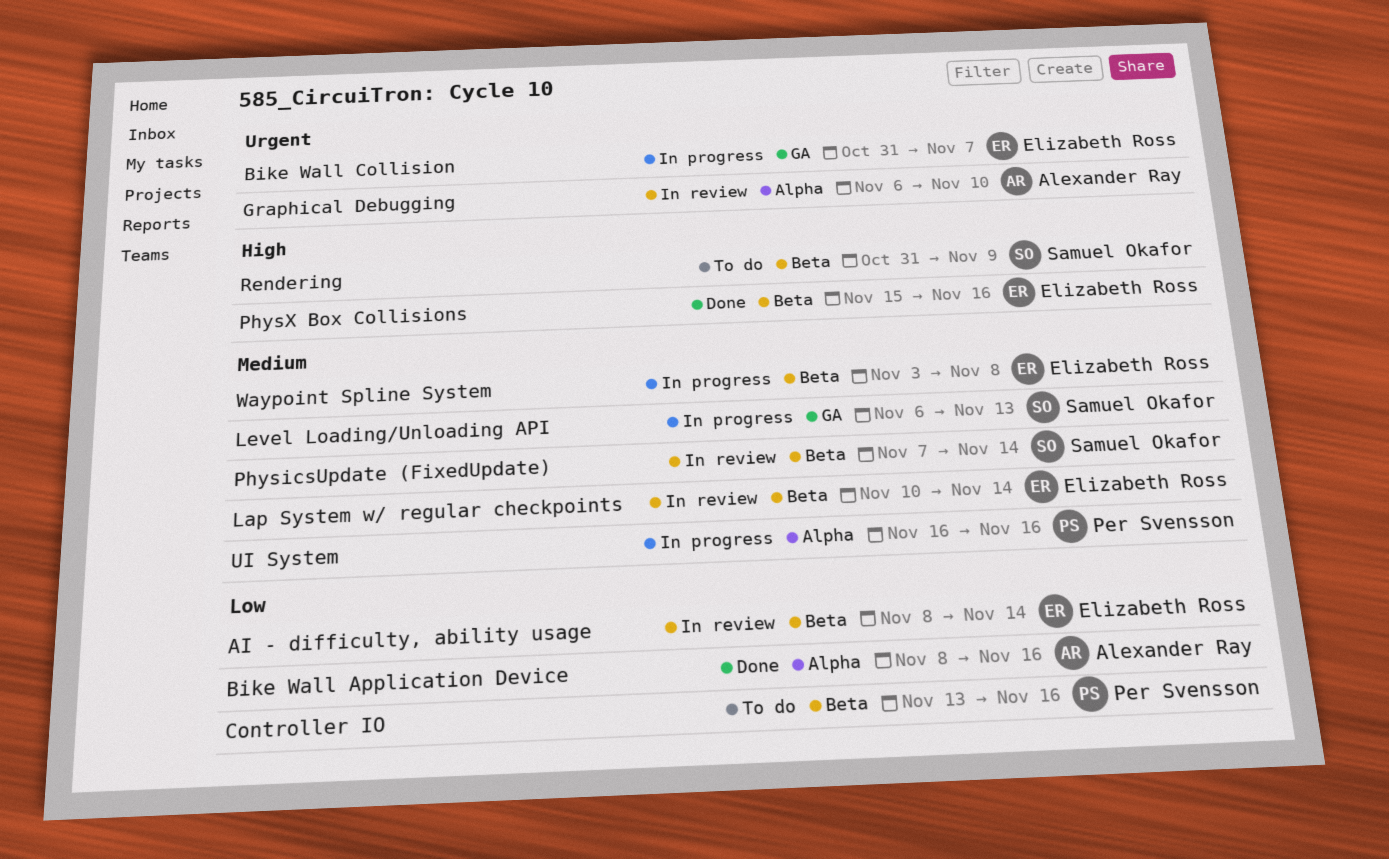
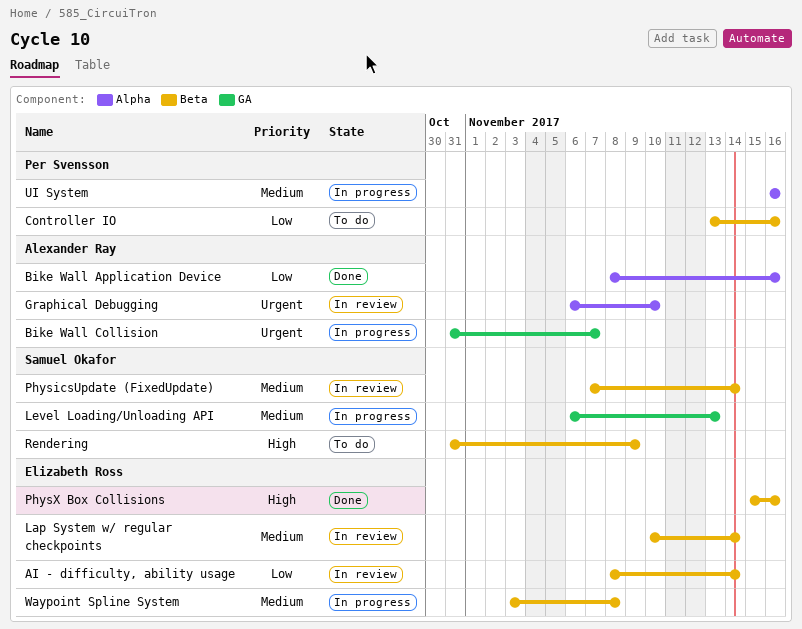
Bike Wall Collision, owner: Elizabeth Ross -> Alexander Ray

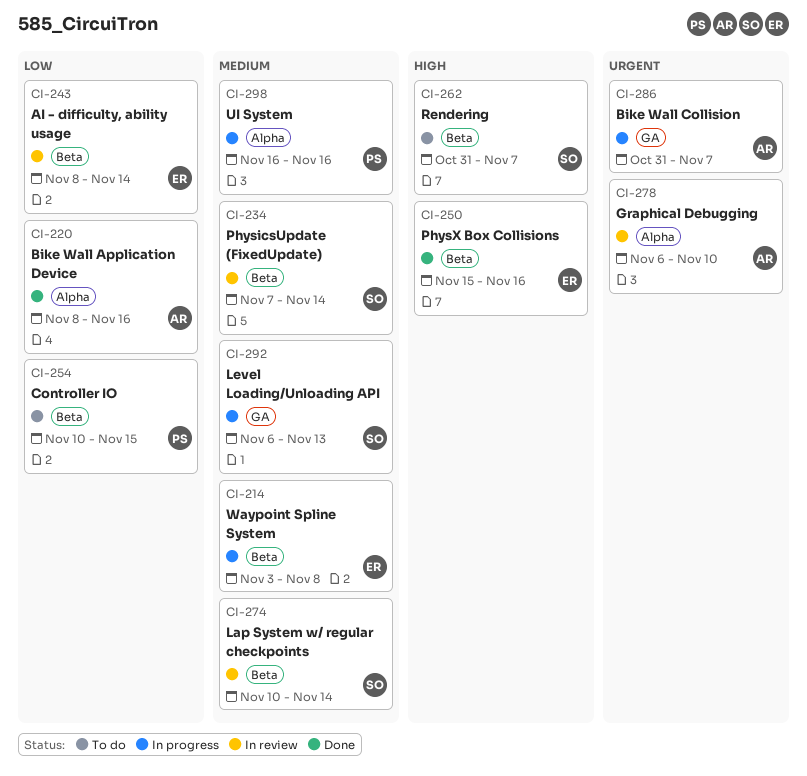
Controller IO, start: Nov 13 -> Nov 10
Controller IO, due: Nov 16 -> Nov 15
Lap System w/ regular checkpoints, owner: Elizabeth Ross -> Samuel Okafor
Rendering, due: Nov 9 -> Nov 7

